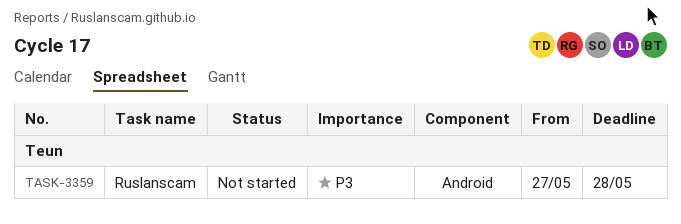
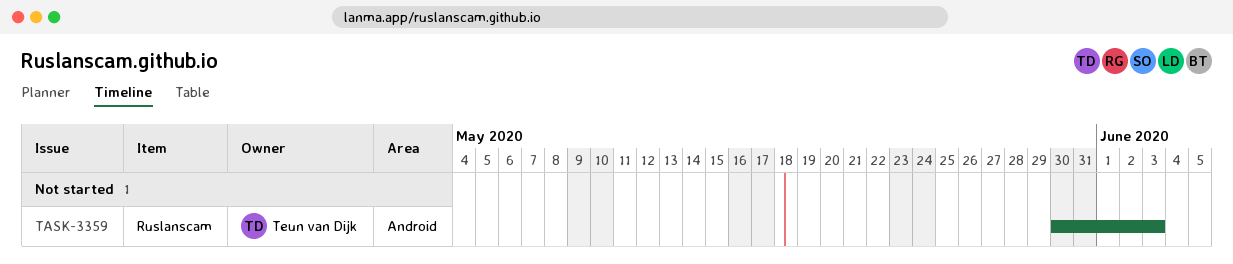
TASK-3359, start: May 27 -> May 30
TASK-3359, due: May 28 -> Jun 3

